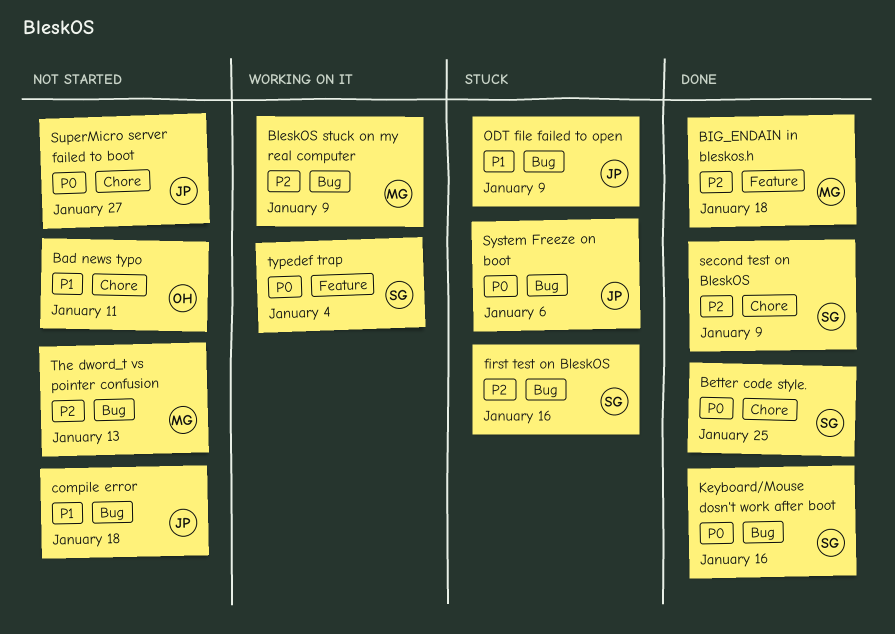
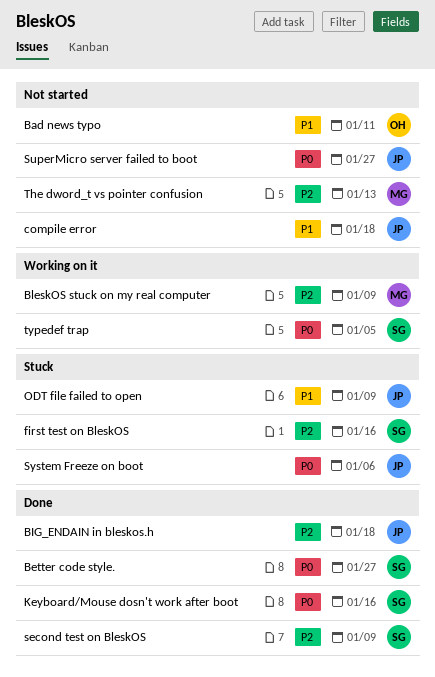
Better code style., due: Jan 25 -> Jan 27
BIG_ENDAIN in bleskos.h, owner: MG -> JP
typedef trap, due: Jan 4 -> Jan 5

